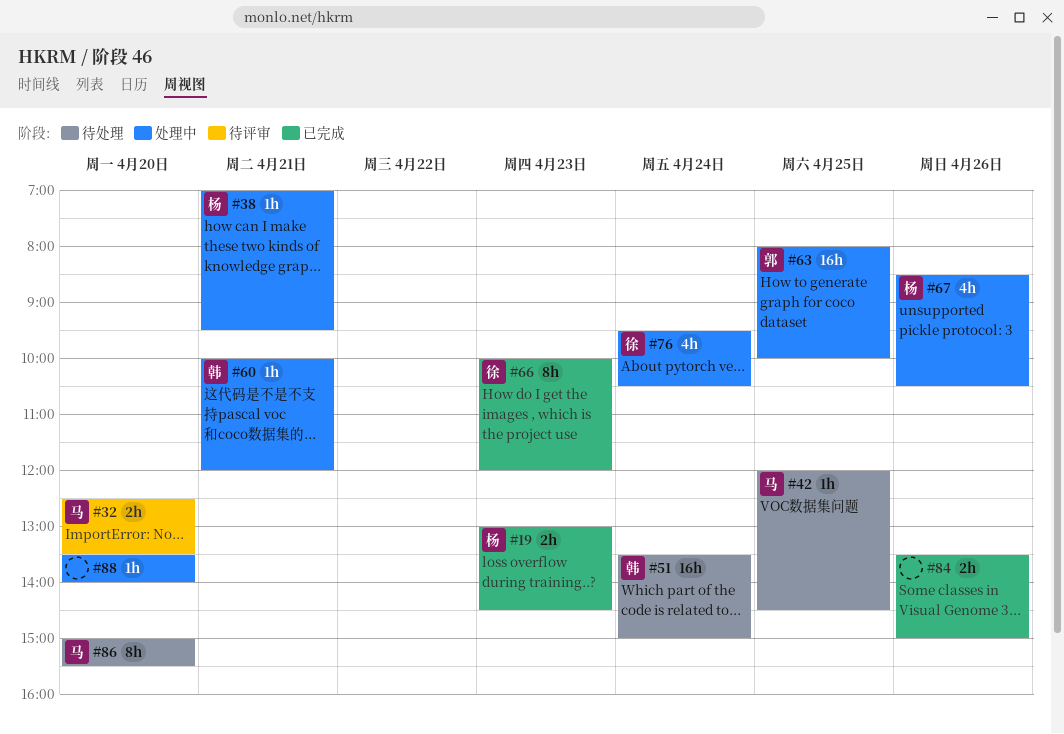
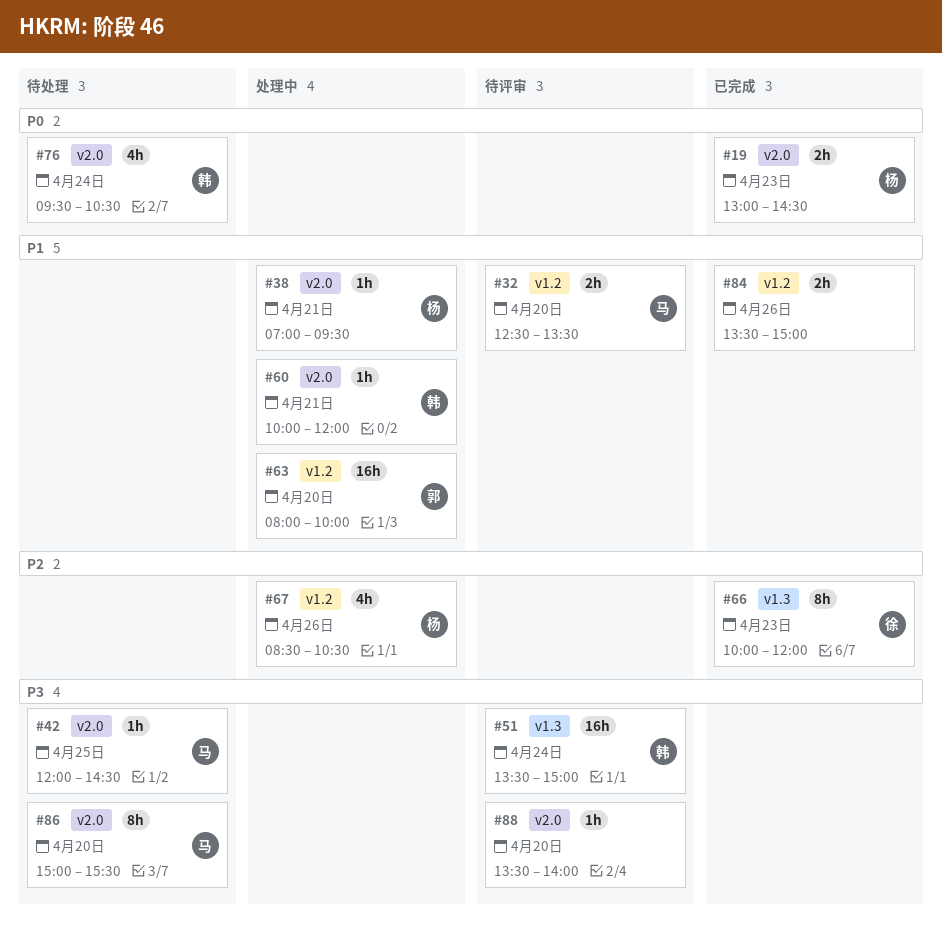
#51, status: 待处理 -> 待评审
#63, day: Apr 25 -> Apr 20
#76, status: 处理中 -> 待处理
#76, owner: 徐 -> 韩
#88, status: 处理中 -> 待评审

